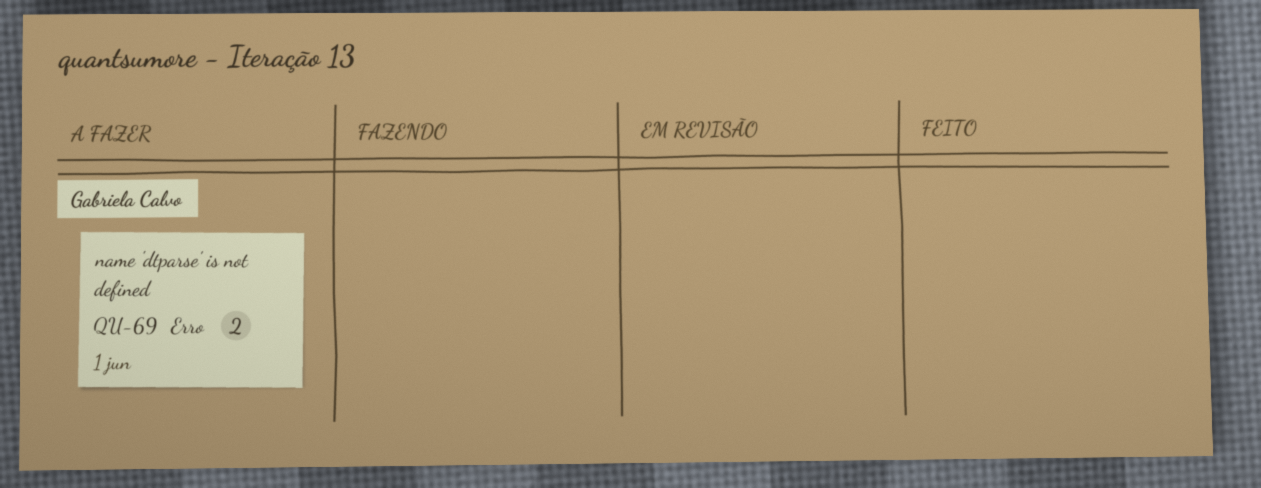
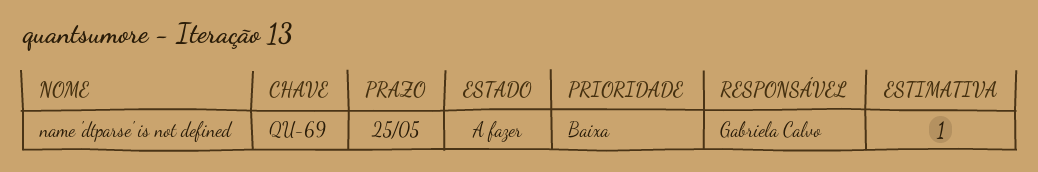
QU-69, estimate: 2 -> 1
QU-69, due: Jun 1 -> May 25

